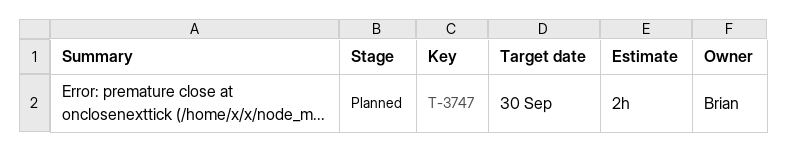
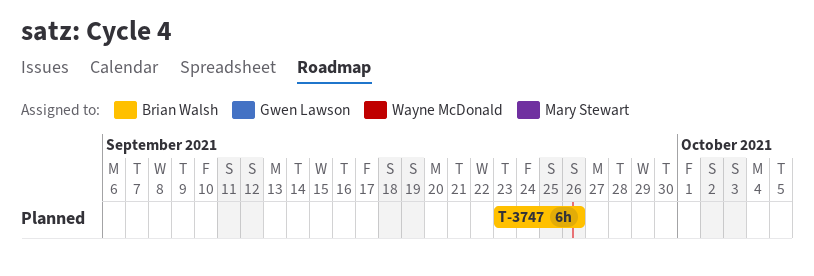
T-3747, estimate: 2h -> 6h
T-3747, due: Sep 30 -> Sep 26

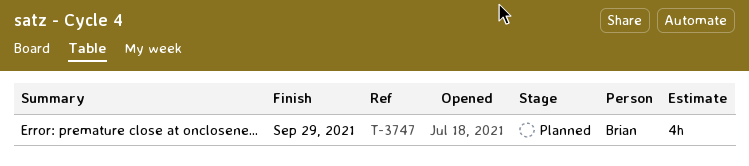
T-3747, estimate: 6h -> 4h
T-3747, due: Sep 26 -> Sep 29

